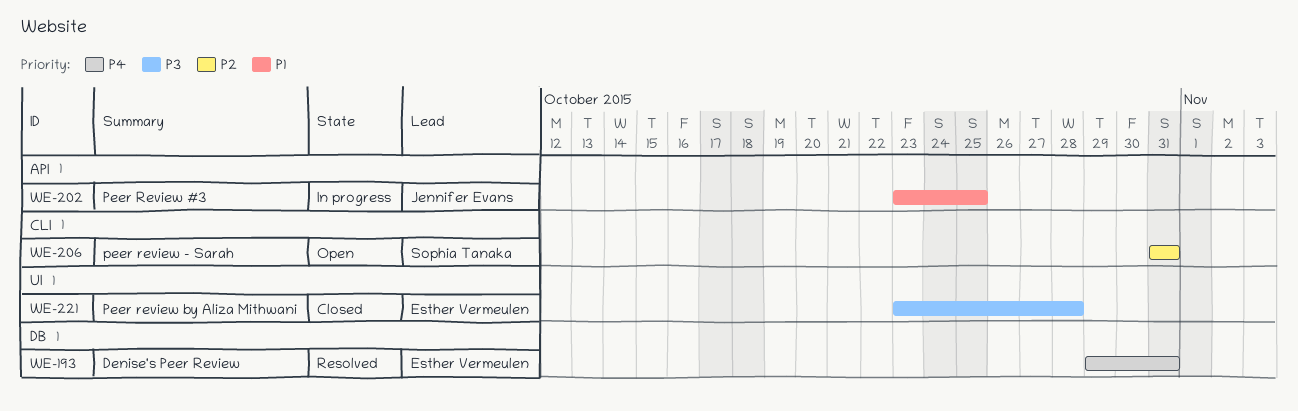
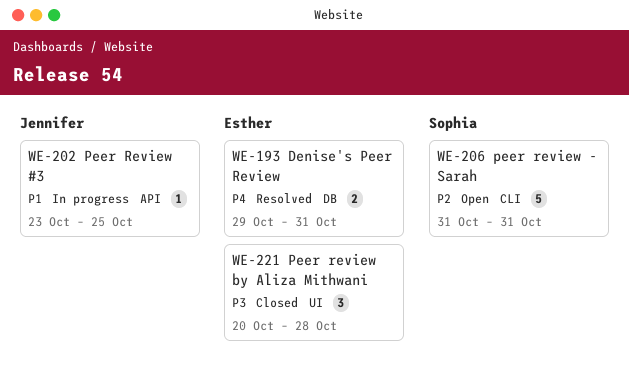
WE-221, start: Oct 23 -> Oct 20

